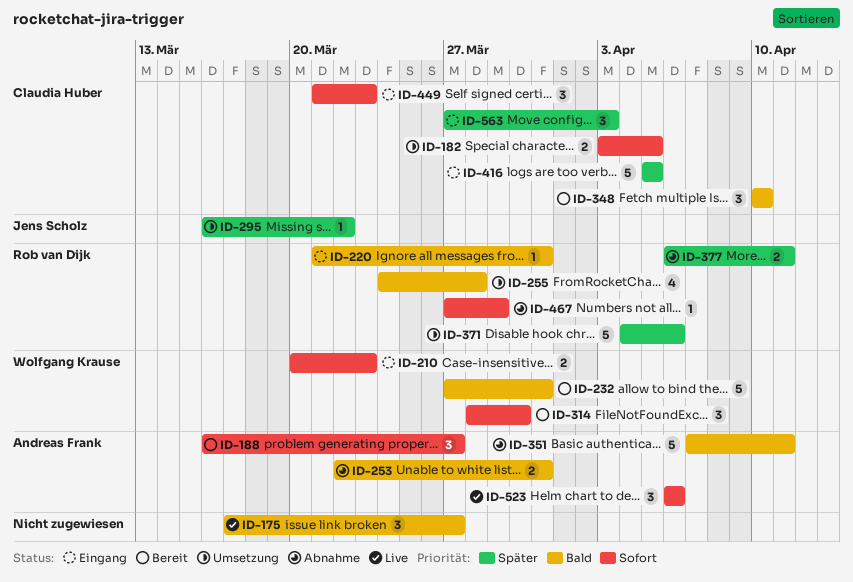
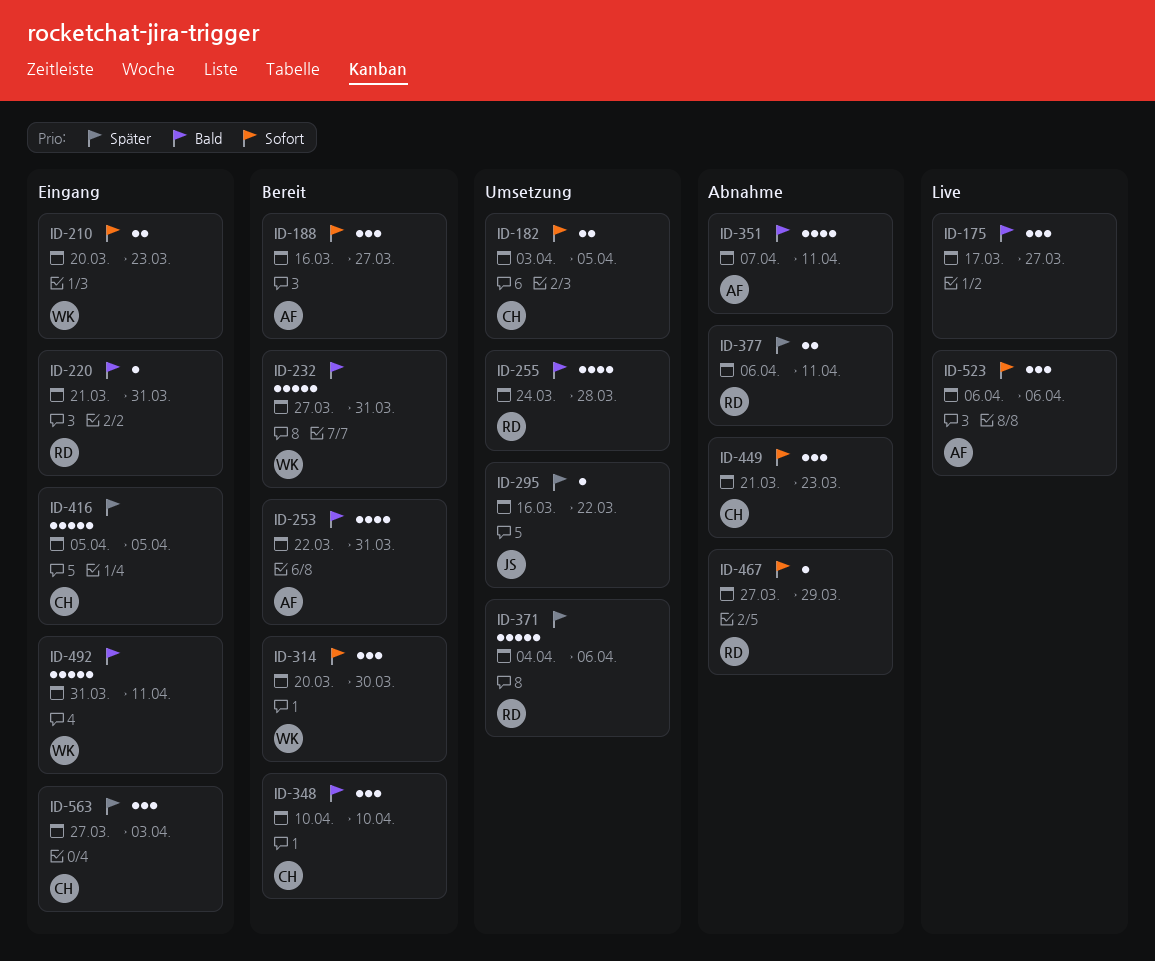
ID-253, status: Abnahme -> Bereit
ID-253, estimate: 2 -> 4
ID-314, start: Mar 28 -> Mar 20
ID-351, estimate: 5 -> 4
ID-449, status: Eingang -> Abnahme
ID-492: none -> present

